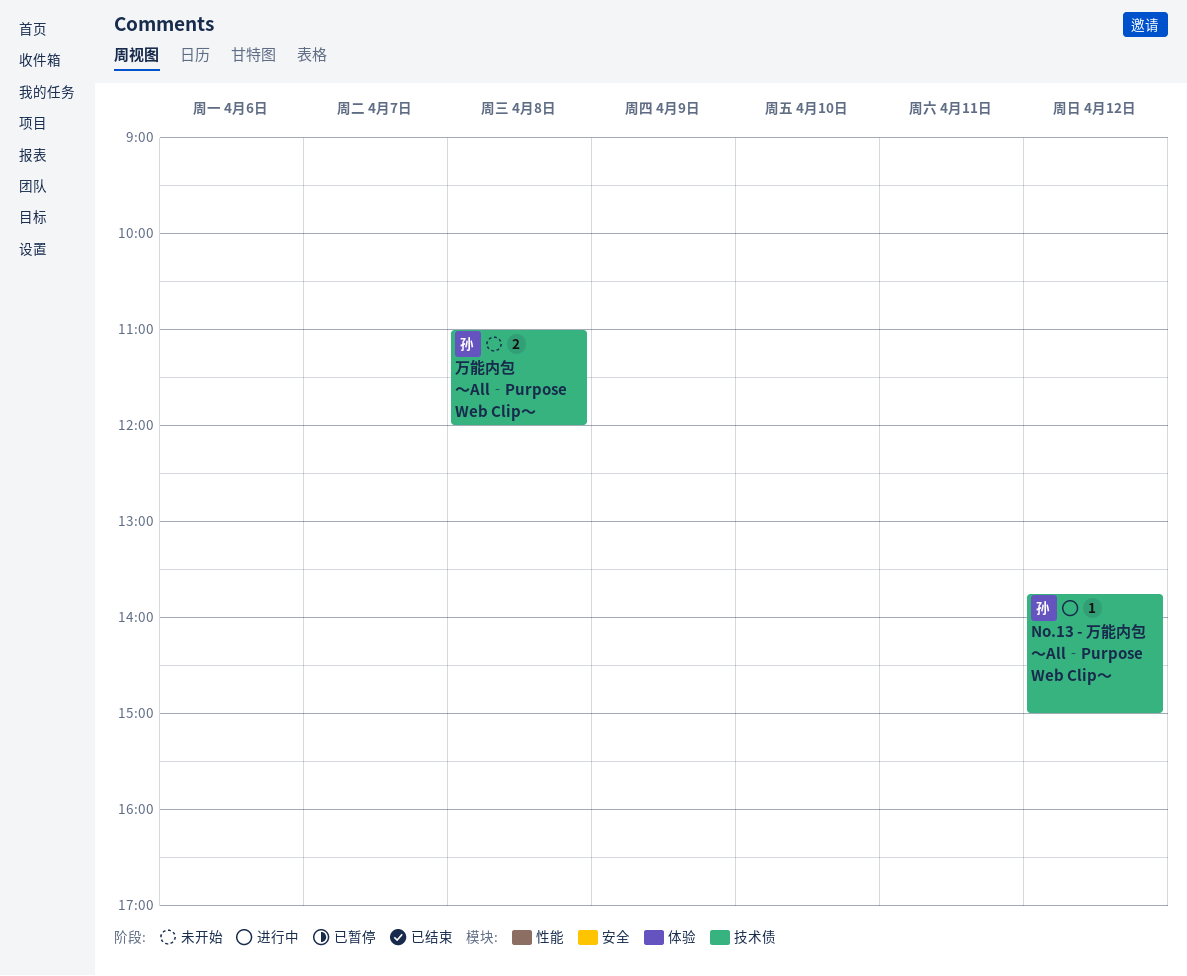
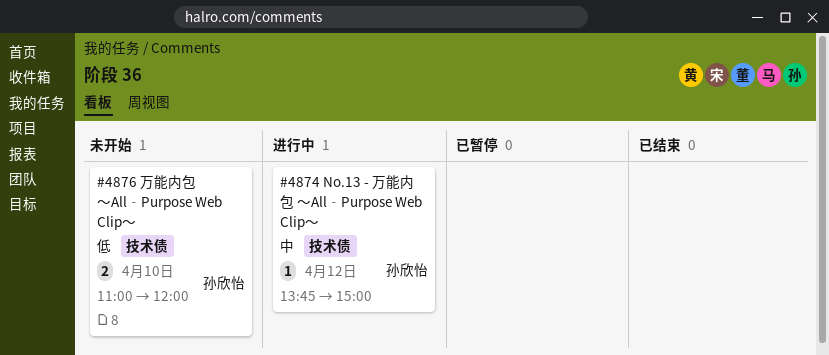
万能内包 ～All‐Purpose Web Clip～, day: Apr 8 -> Apr 10

